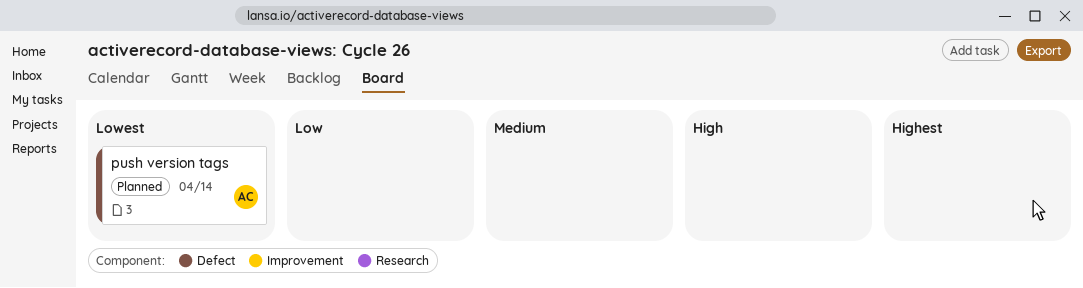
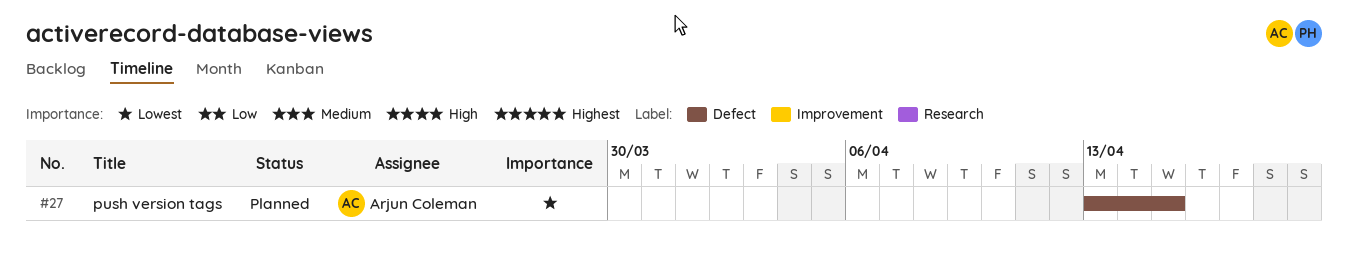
push version tags, due: Apr 14 -> Apr 15

